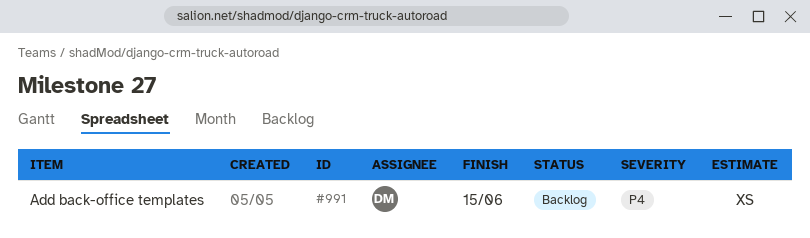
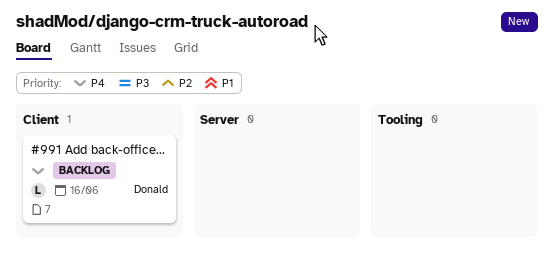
#991, estimate: XS -> L
#991, due: Jun 15 -> Jun 16

